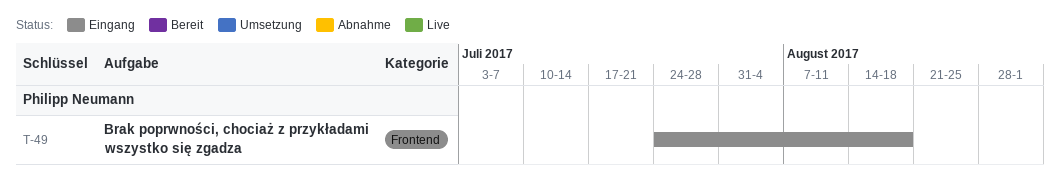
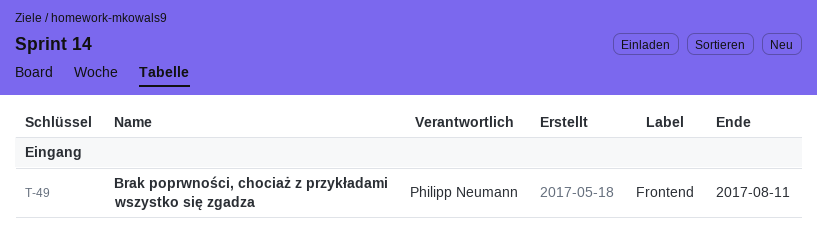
T-49, due: Aug 18 -> Aug 11

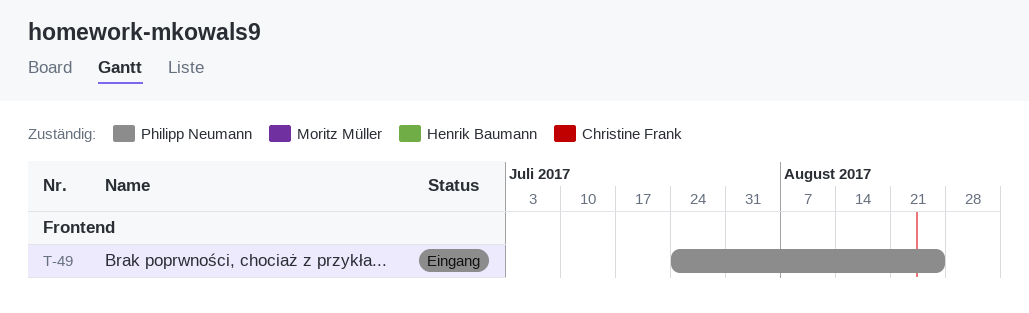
T-49, due: Aug 11 -> Aug 25

